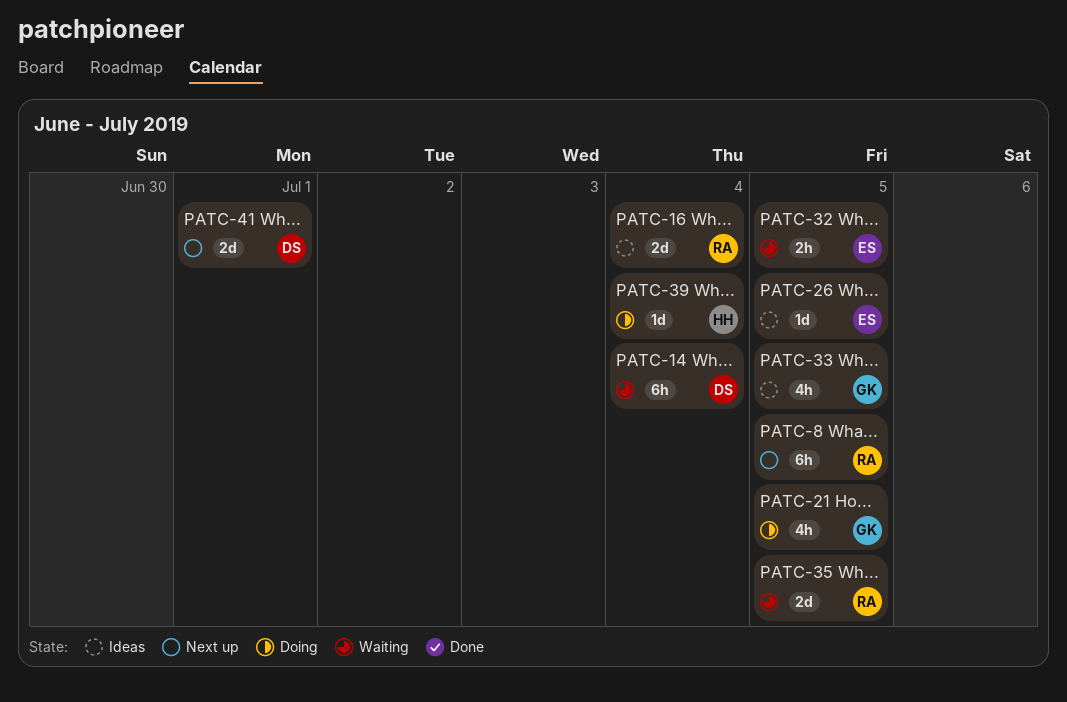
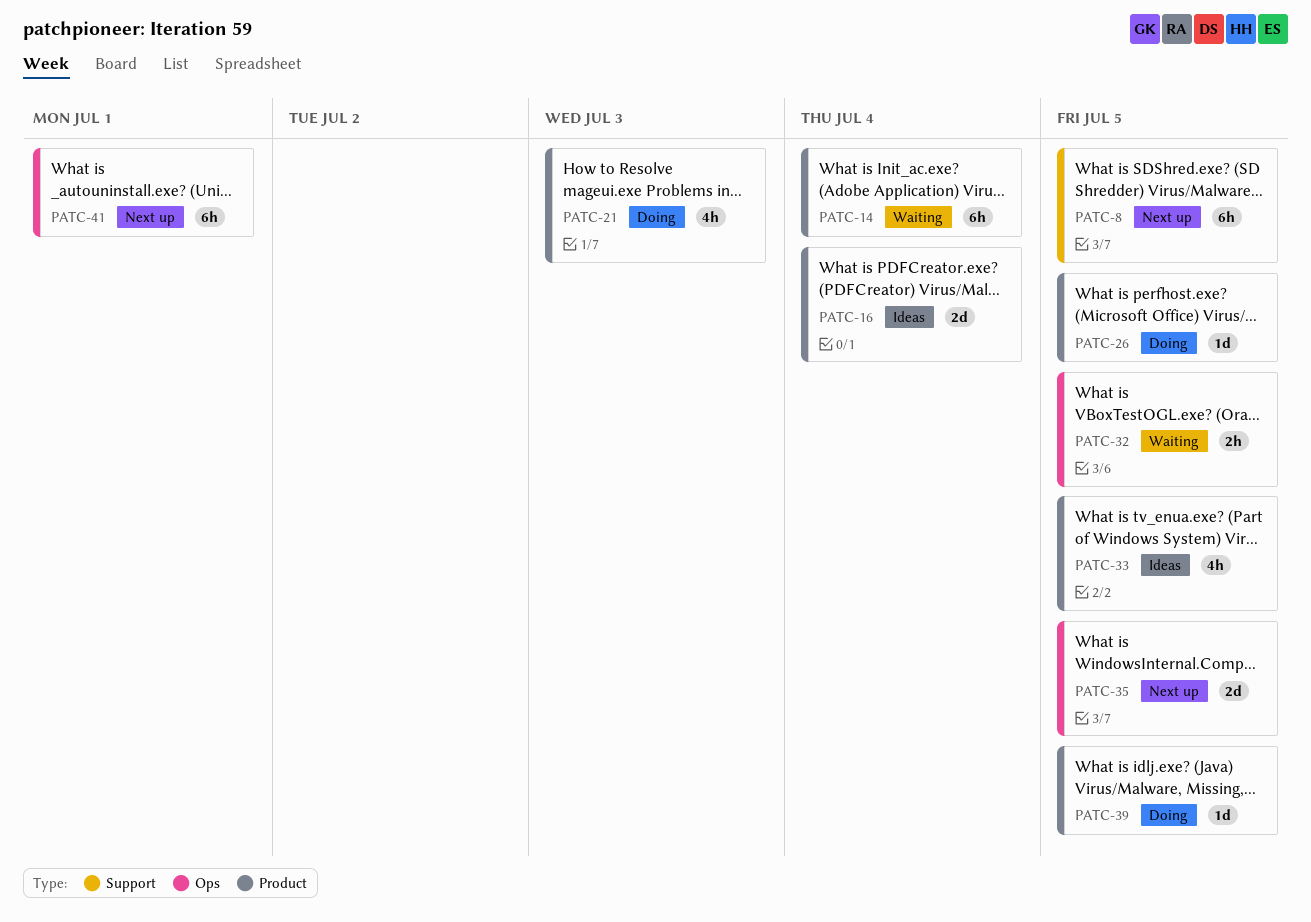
PATC-21, due: Jul 5 -> Jul 3
PATC-26, status: Ideas -> Doing
PATC-35, status: Waiting -> Next up
PATC-39, due: Jul 4 -> Jul 5
PATC-41, estimate: 2d -> 6h

